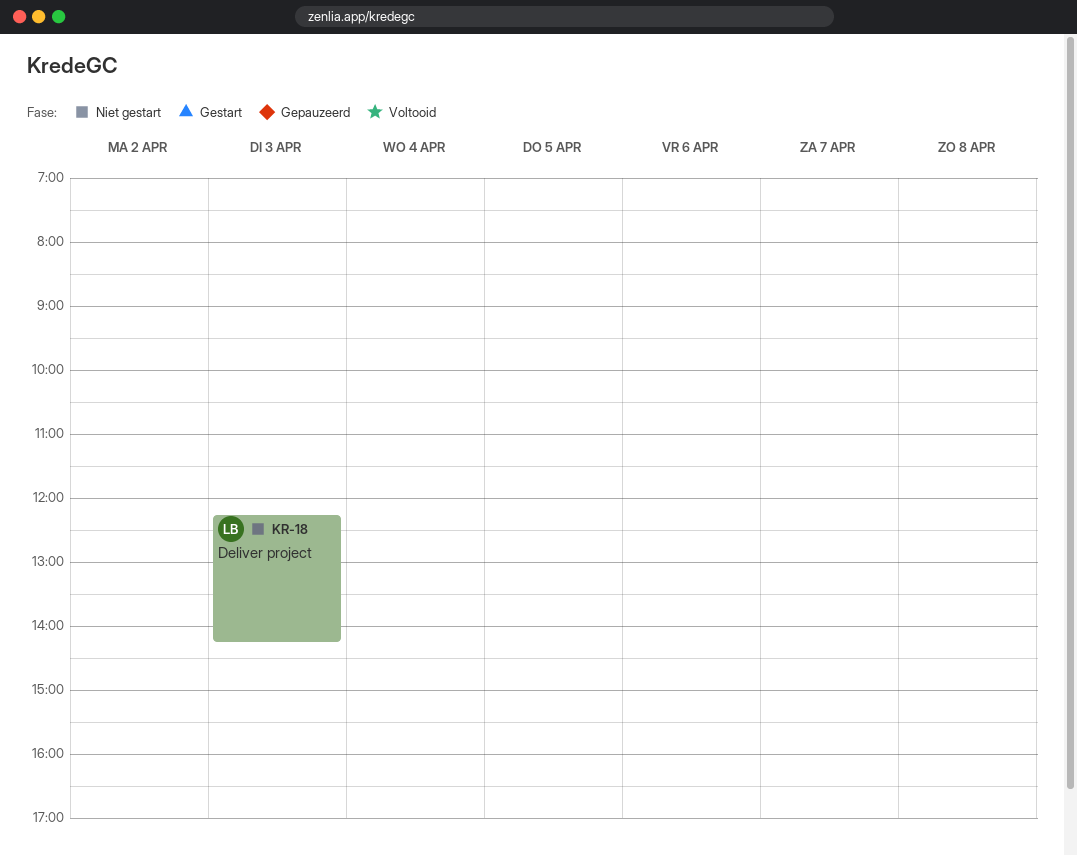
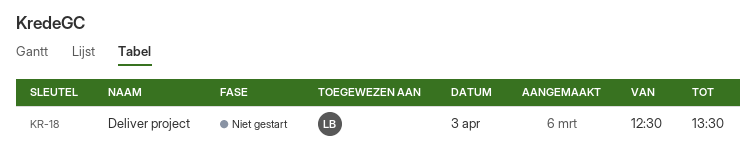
KR-18, begins: 12:15 -> 12:30
KR-18, ends: 14:15 -> 13:30

